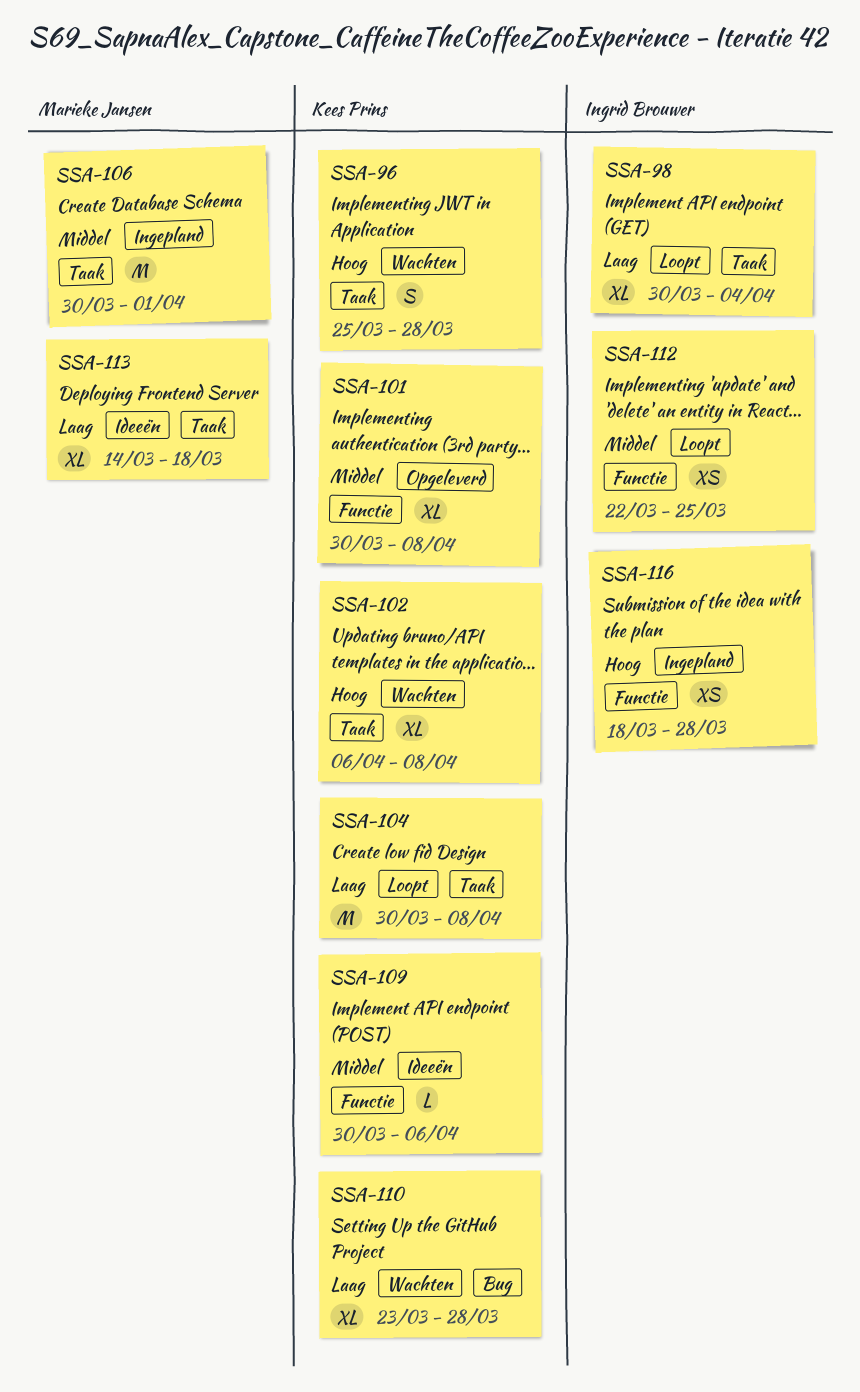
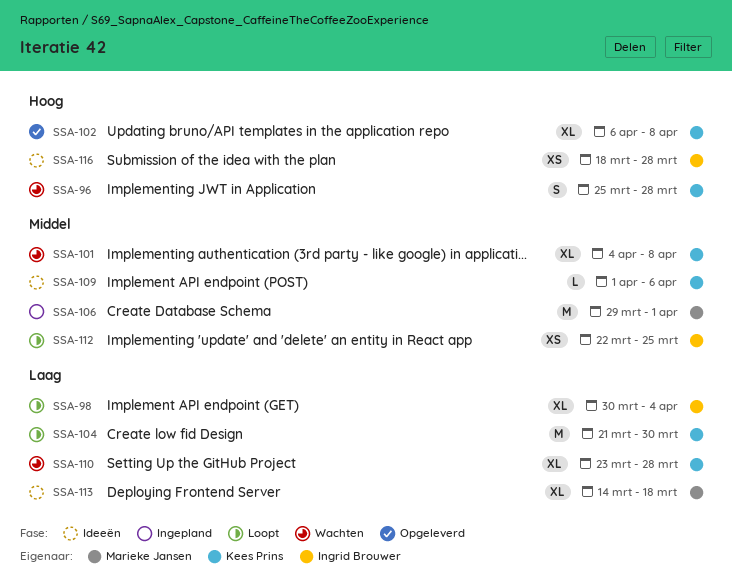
SSA-101, status: Opgeleverd -> Wachten
SSA-101, start: Mar 30 -> Apr 4
SSA-102, status: Wachten -> Opgeleverd
SSA-104, start: Mar 30 -> Mar 21
SSA-104, due: Apr 8 -> Mar 30
SSA-106, start: Mar 30 -> Mar 29
SSA-109, start: Mar 30 -> Apr 1
SSA-116, status: Ingepland -> Ideeën

